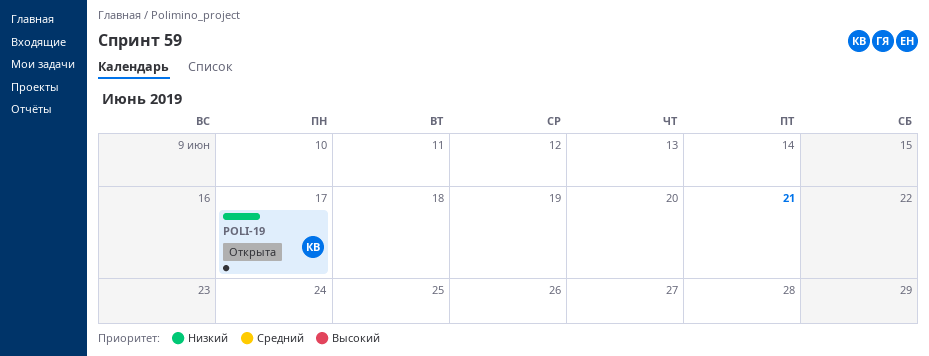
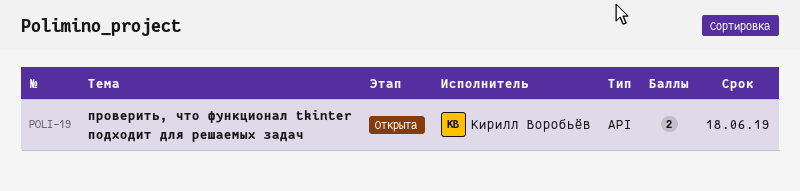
POLI-19, estimate: 1 -> 2
POLI-19, due: Jun 17 -> Jun 18

